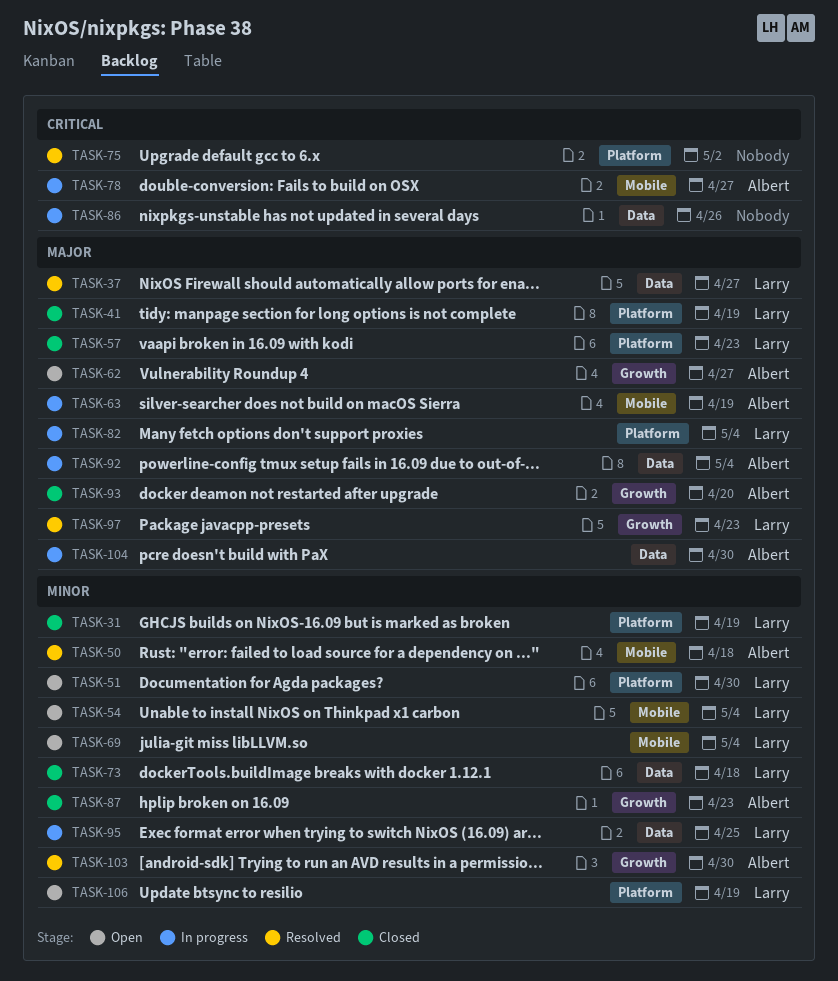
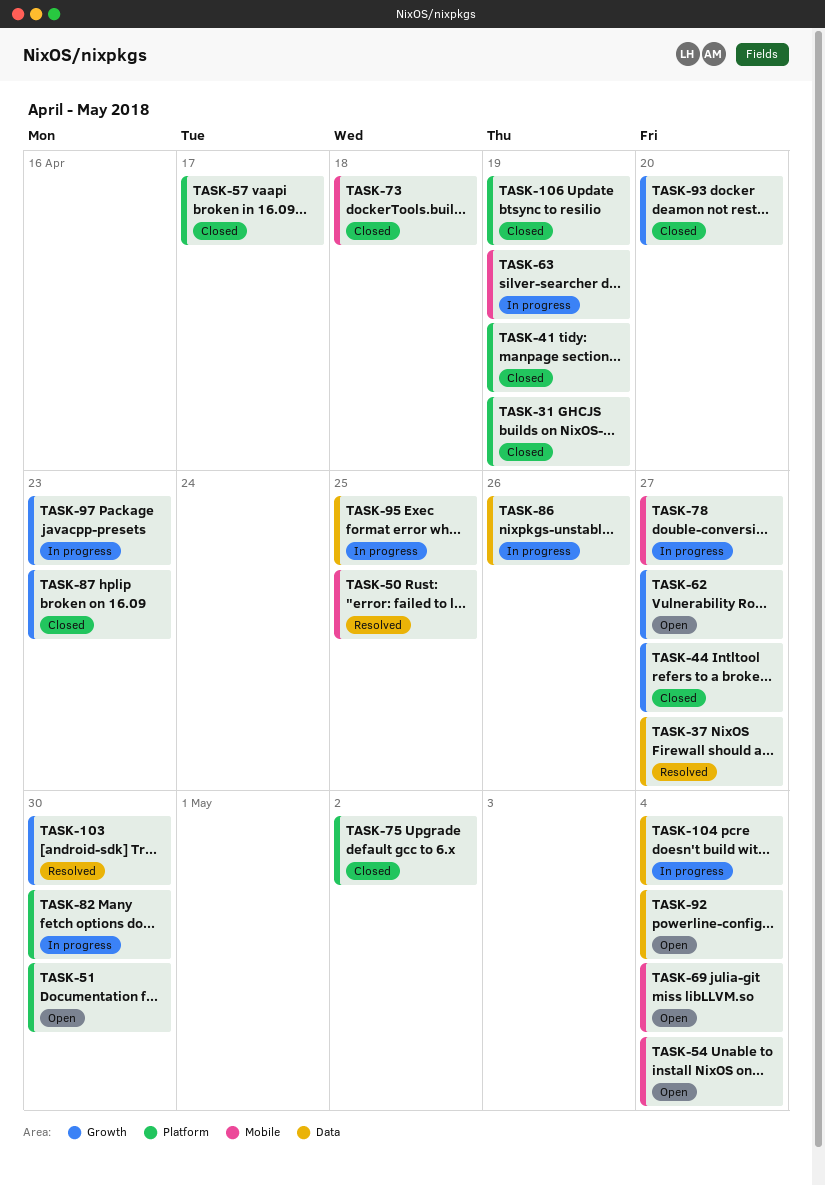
TASK-44: none -> present
TASK-50, due: Apr 18 -> Apr 25
TASK-57, due: Apr 23 -> Apr 17
TASK-73, label: Data -> Mobile
TASK-75, status: Resolved -> Closed
TASK-82, due: May 4 -> Apr 30
TASK-92, status: In progress -> Open
TASK-97, status: Resolved -> In progress
TASK-104, due: Apr 30 -> May 4
TASK-106, status: Open -> Closed

